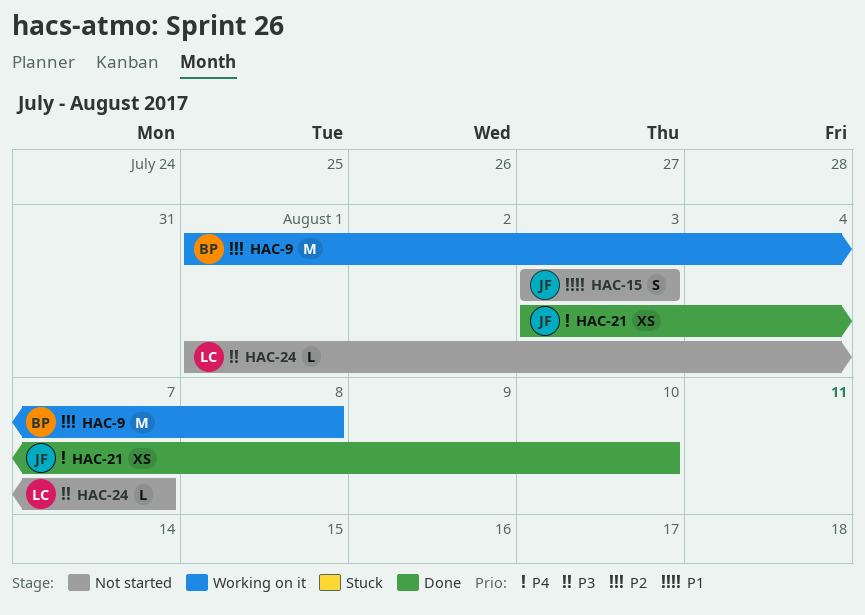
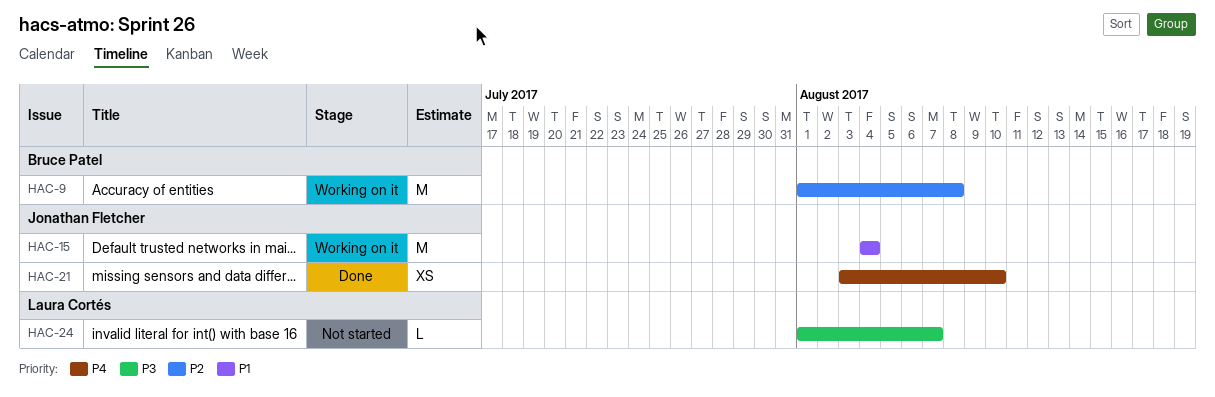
HAC-15, status: Not started -> Working on it
HAC-15, estimate: S -> M
HAC-15, start: Aug 3 -> Aug 4
HAC-15, due: Aug 3 -> Aug 4

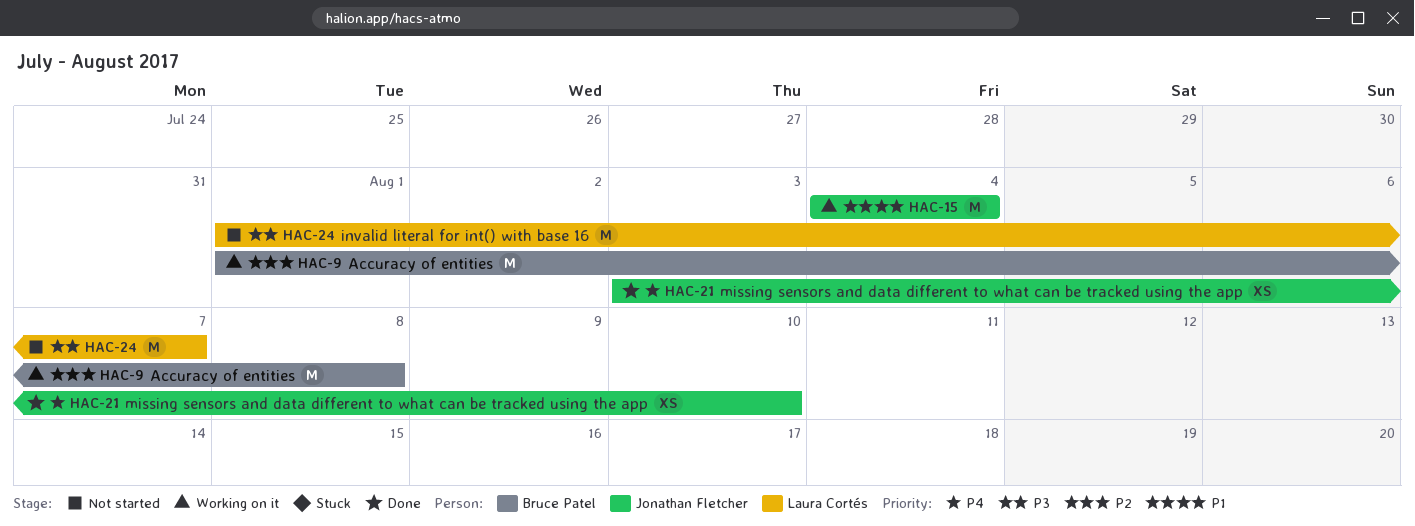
HAC-24, estimate: L -> M

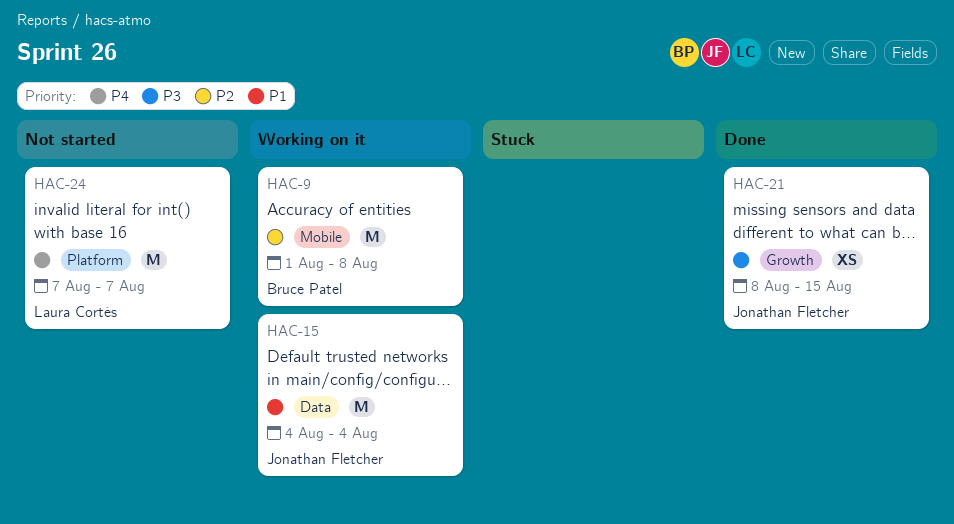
HAC-21, priority: P4 -> P3
HAC-21, start: Aug 3 -> Aug 8
HAC-21, due: Aug 10 -> Aug 15
HAC-24, priority: P3 -> P4
HAC-24, start: Aug 1 -> Aug 7

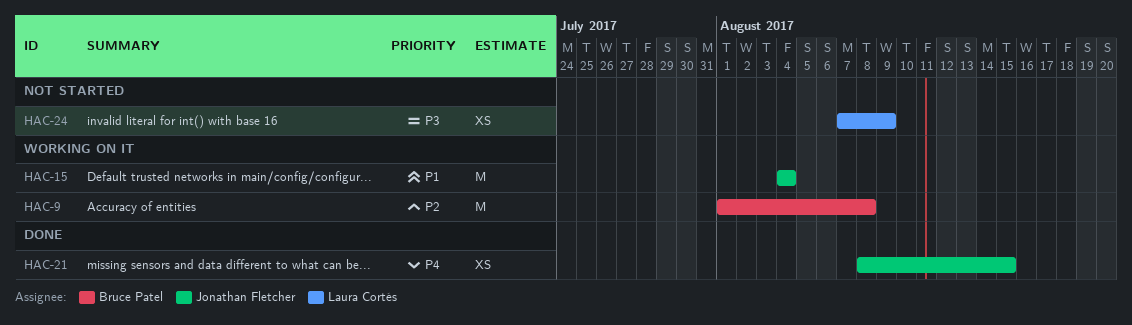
HAC-21, priority: P3 -> P4
HAC-24, priority: P4 -> P3
HAC-24, estimate: M -> XS
HAC-24, due: Aug 7 -> Aug 9

